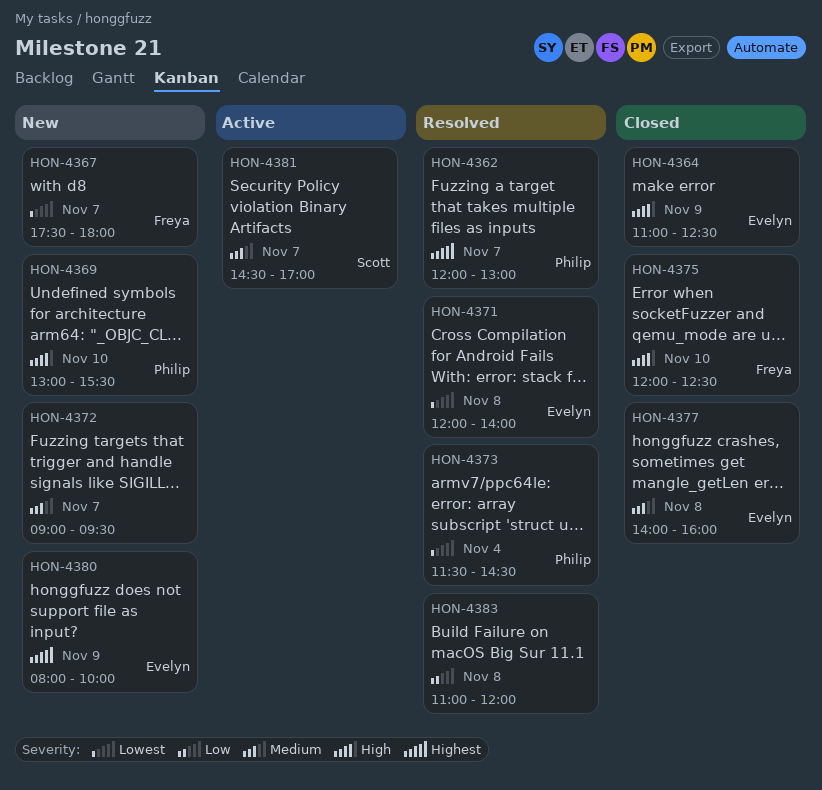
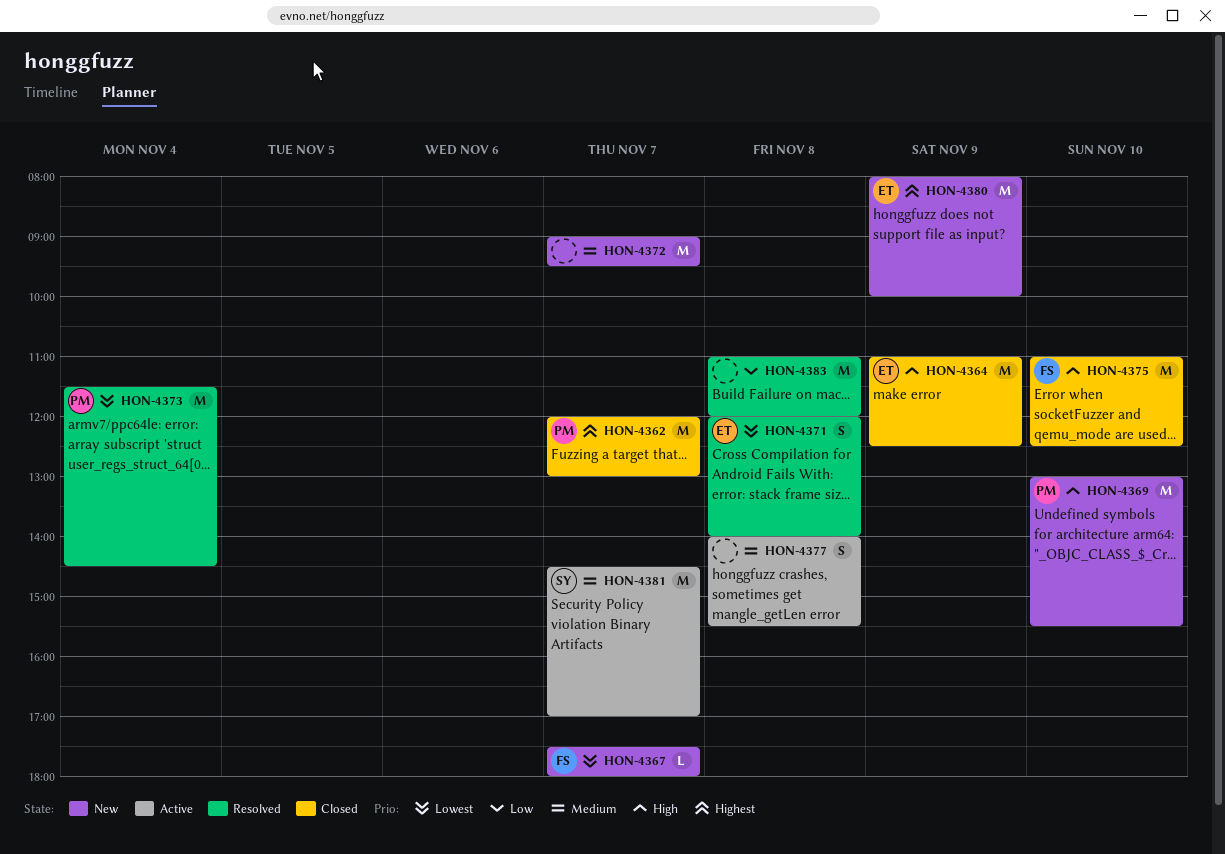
HON-4362, status: Resolved -> Closed
HON-4375, begins: 12:00 -> 11:00
HON-4377, status: Closed -> Active
HON-4377, owner: Evelyn -> none
HON-4377, ends: 16:00 -> 15:30

